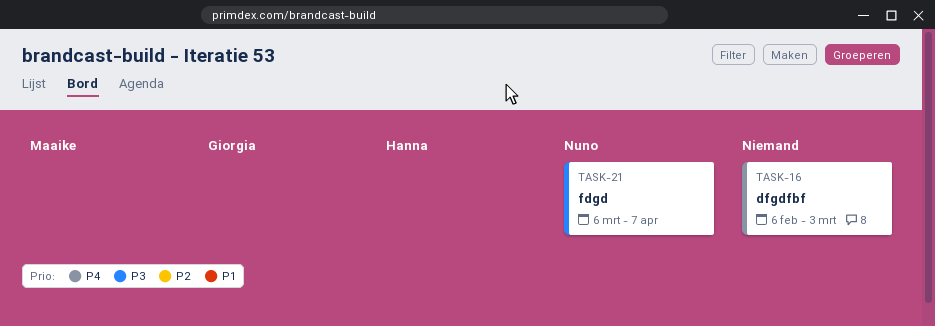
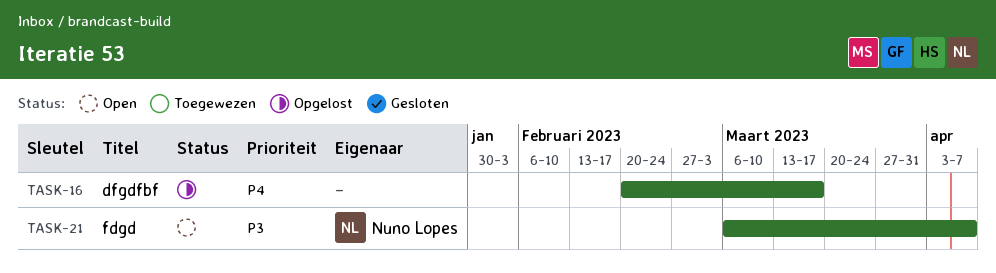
TASK-16, start: Feb 6 -> Feb 20
TASK-16, due: Mar 3 -> Mar 17

